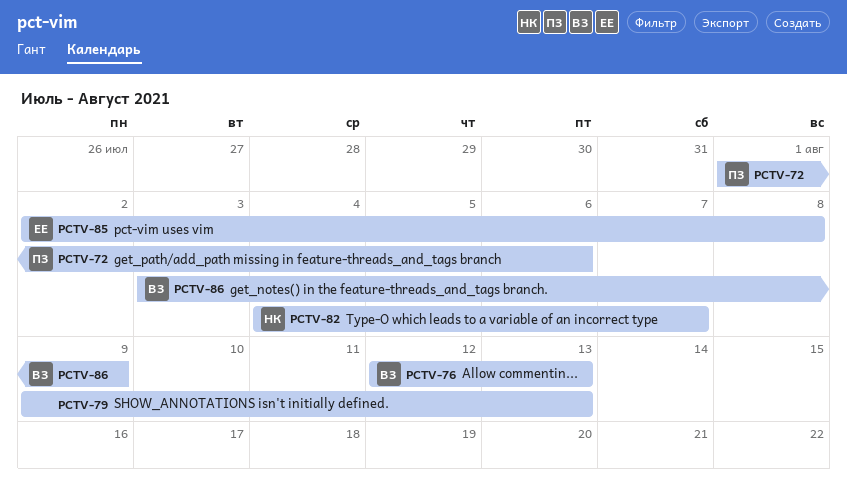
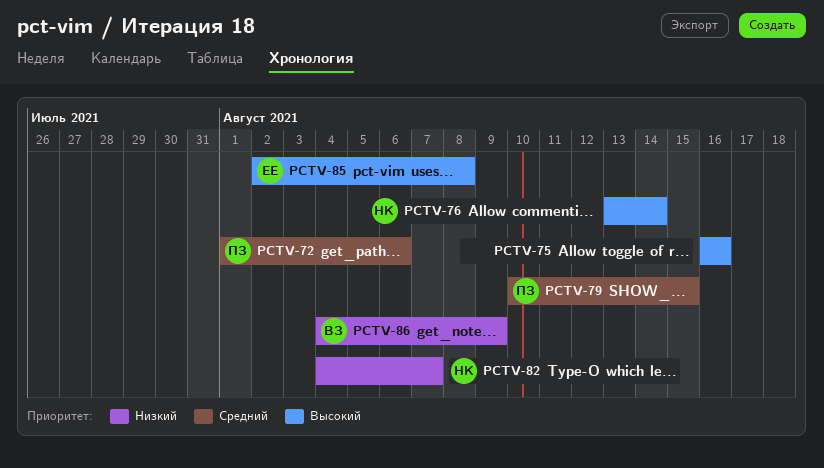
PCTV-75: none -> present
PCTV-76, owner: ВЗ -> НК
PCTV-76, start: Aug 12 -> Aug 13
PCTV-76, due: Aug 13 -> Aug 14
PCTV-79, owner: none -> ПЗ
PCTV-79, start: Aug 9 -> Aug 10
PCTV-79, due: Aug 13 -> Aug 15
PCTV-86, start: Aug 3 -> Aug 4

